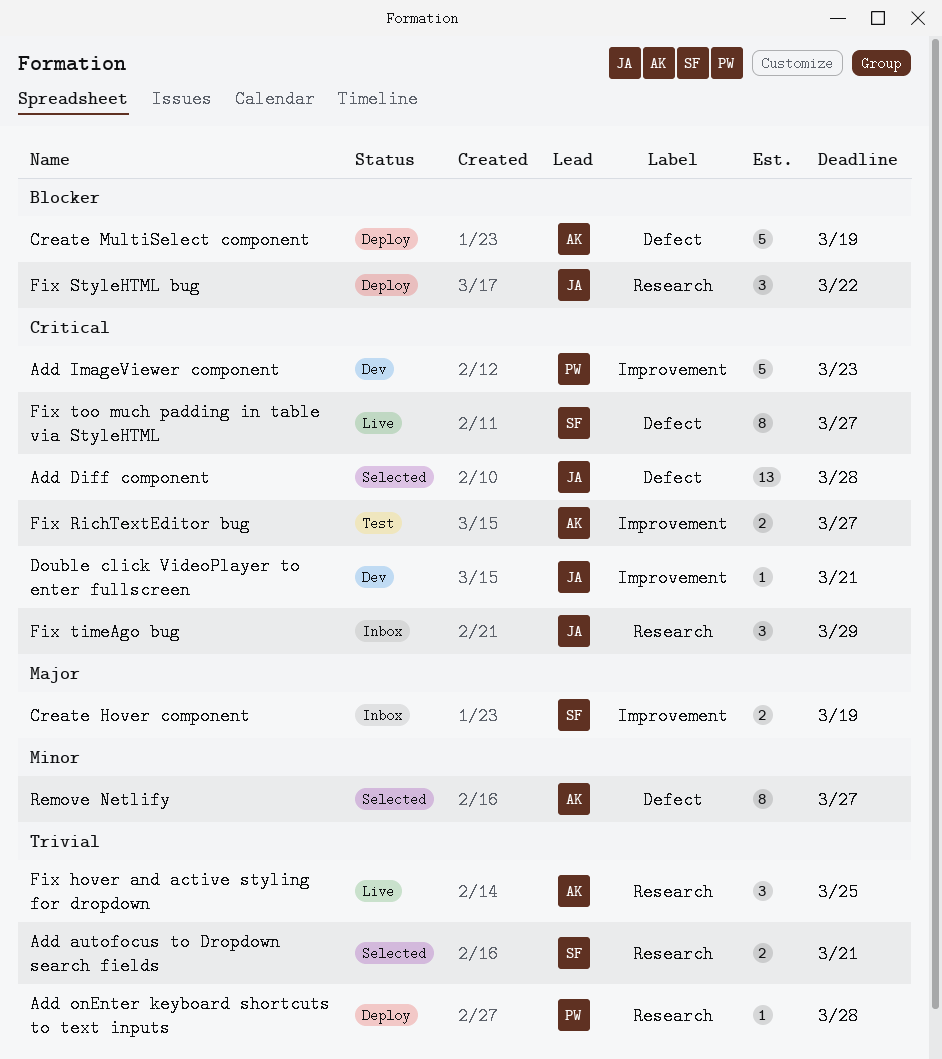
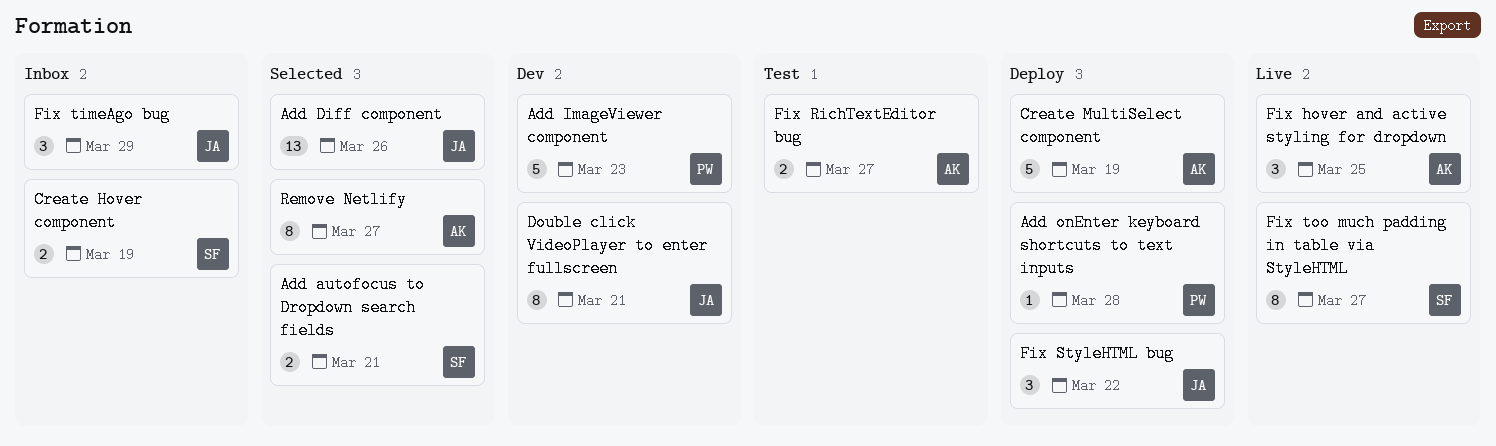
Add Diff component, due: Mar 28 -> Mar 26
Double click VideoPlayer to enter fullscreen, estimate: 1 -> 8

